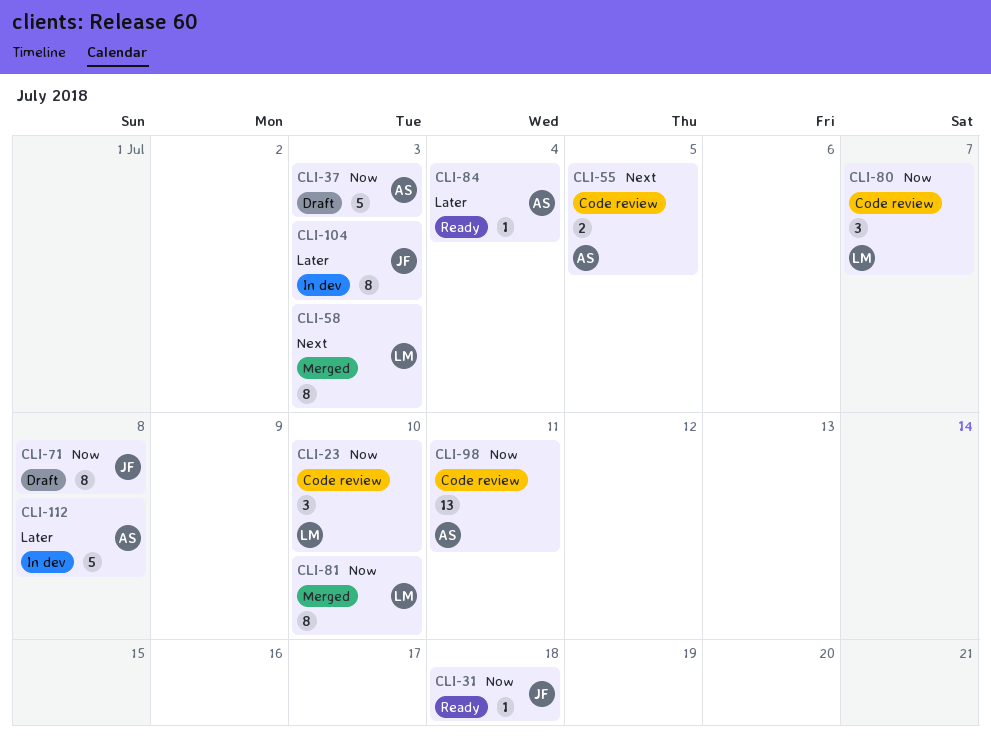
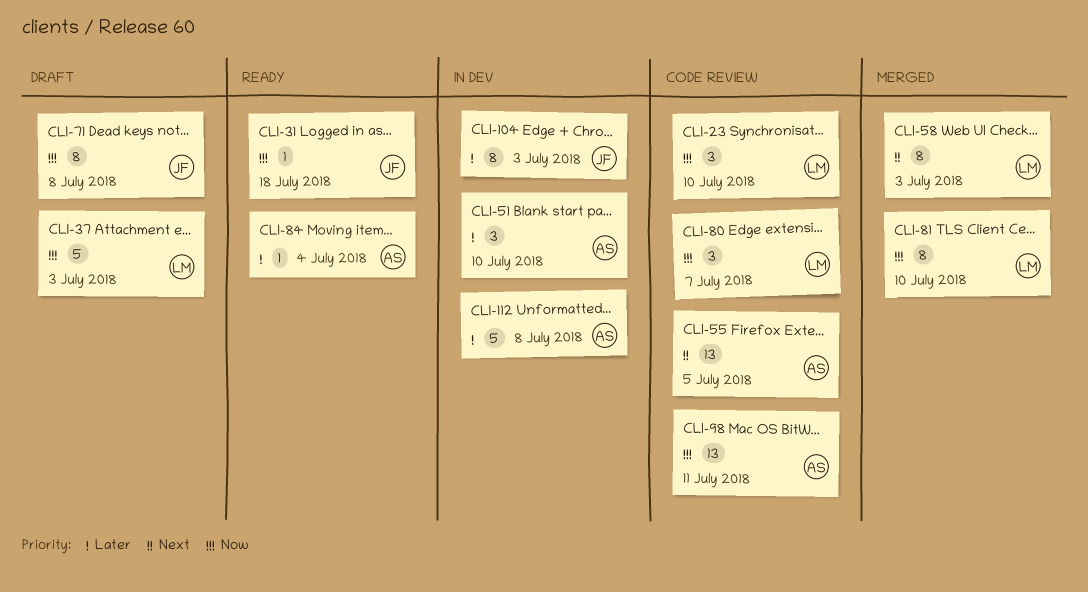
CLI-37, owner: AS -> LM
CLI-51: none -> present
CLI-55, estimate: 2 -> 13

